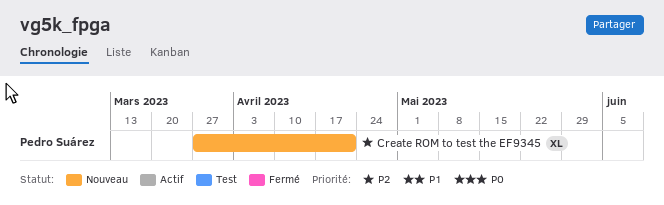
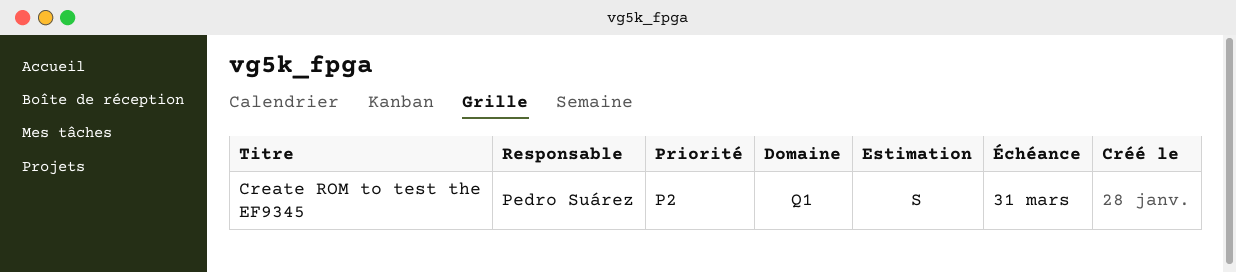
Create ROM to test the EF9345, estimate: XL -> S
Create ROM to test the EF9345, due: Apr 21 -> Mar 31

